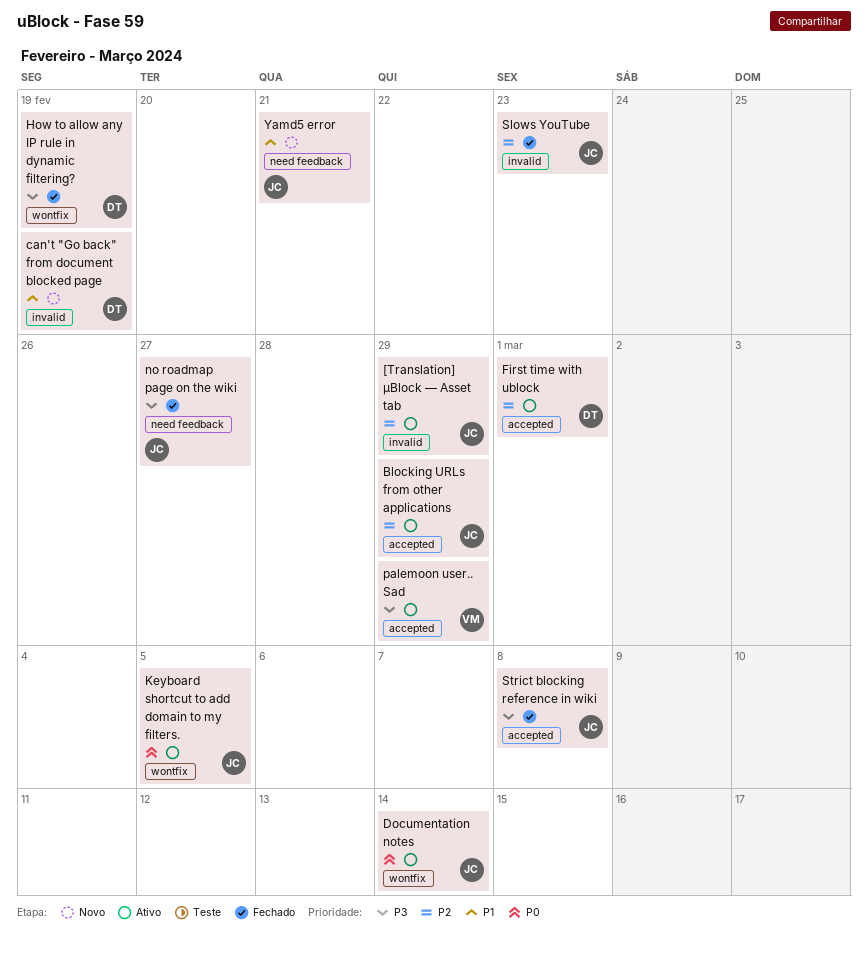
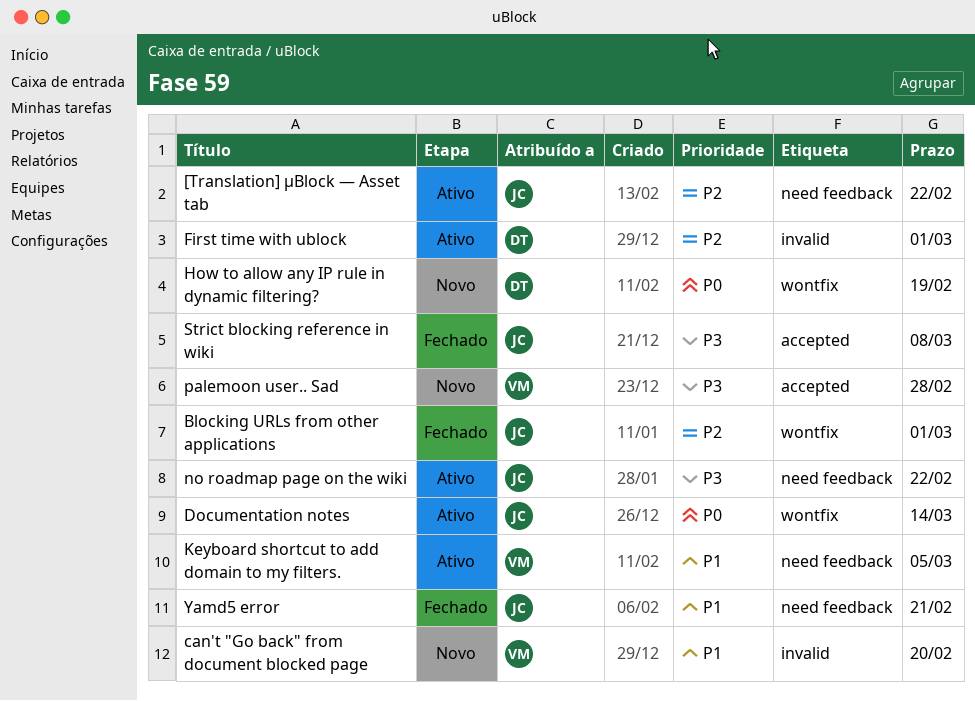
[Translation] µBlock — Asset tab, label: invalid -> need feedback
[Translation] µBlock — Asset tab, due: Feb 29 -> Feb 22
Blocking URLs from other applications, status: Ativo -> Fechado
Blocking URLs from other applications, label: accepted -> wontfix
Blocking URLs from other applications, due: Feb 29 -> Mar 1
can't "Go back" from document blocked page, owner: DT -> VM
can't "Go back" from document blocked page, due: Feb 19 -> Feb 20
First time with ublock, label: accepted -> invalid
How to allow any IP rule in dynamic filtering?, status: Fechado -> Novo
How to allow any IP rule in dynamic filtering?, priority: P3 -> P0
Keyboard shortcut to add domain to my filters., owner: JC -> VM
Keyboard shortcut to add domain to my filters., priority: P0 -> P1
Keyboard shortcut to add domain to my filters., label: wontfix -> need feedback
no roadmap page on the wiki, status: Fechado -> Ativo
no roadmap page on the wiki, due: Feb 27 -> Feb 22
palemoon user.. Sad, status: Ativo -> Novo
palemoon user.. Sad, due: Feb 29 -> Feb 28
Slows YouTube: present -> none
Yamd5 error, status: Novo -> Fechado

